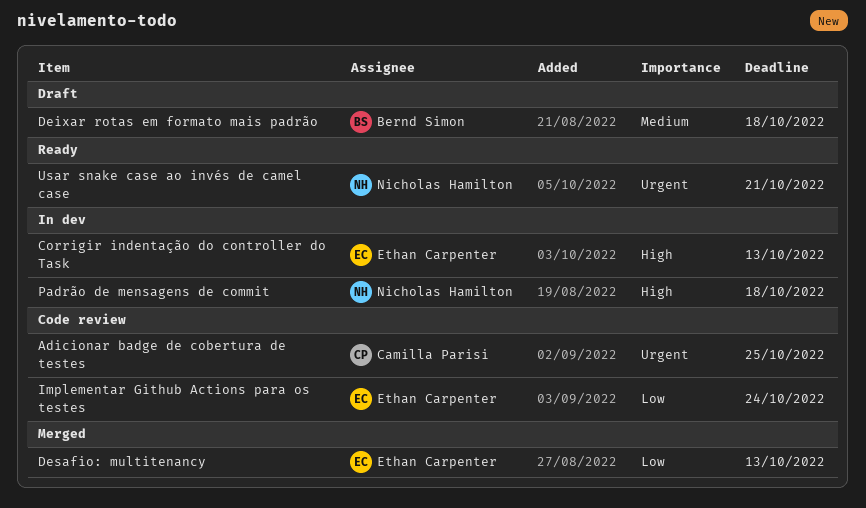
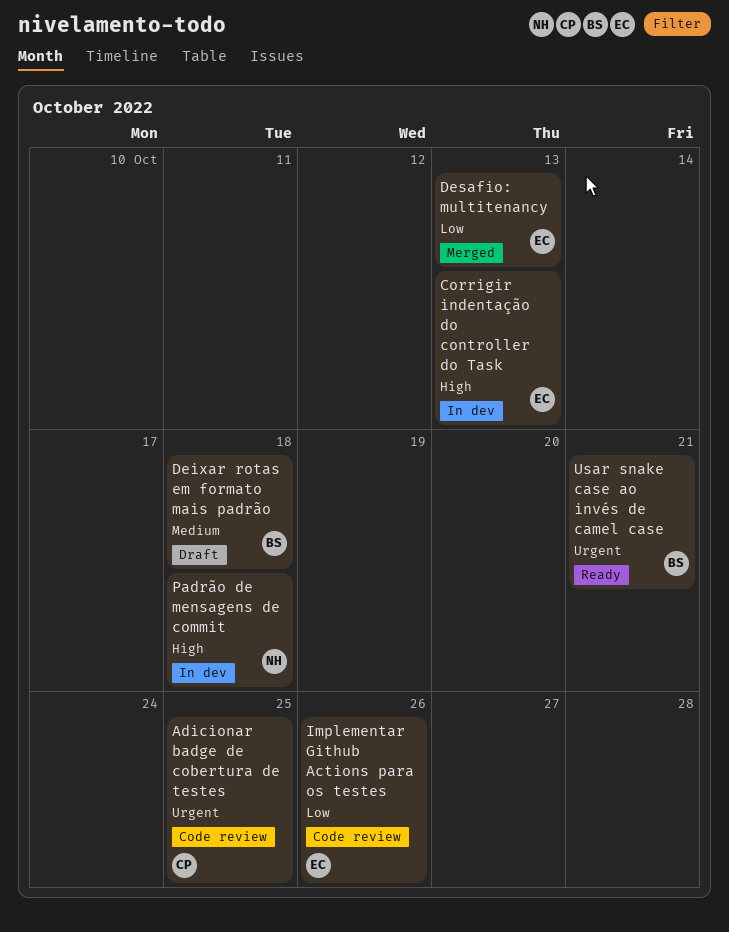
Implementar Github Actions para os testes, due: Oct 24 -> Oct 26
Usar snake case ao invés de camel case, owner: Nicholas Hamilton -> Bernd Simon

